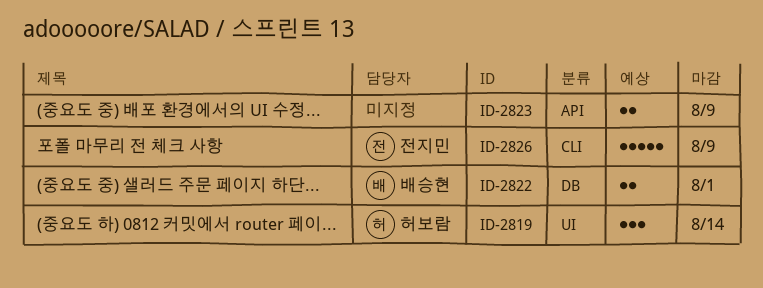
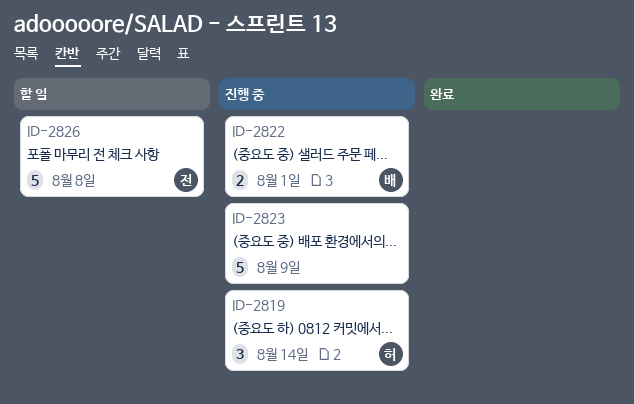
ID-2823, estimate: 2 -> 5
ID-2826, due: Aug 9 -> Aug 8

